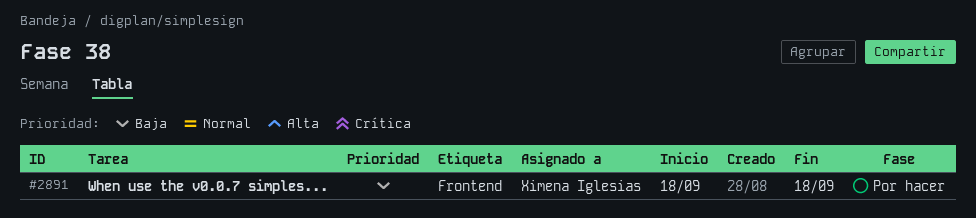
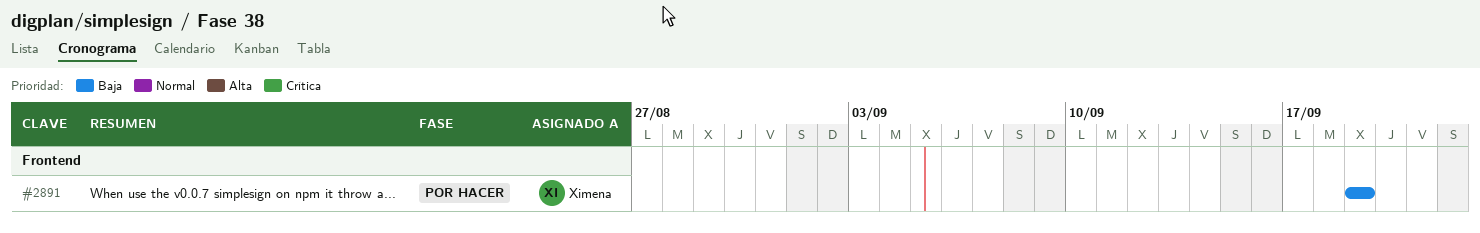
#2891, start: Sep 18 -> Sep 19
#2891, due: Sep 18 -> Sep 19

